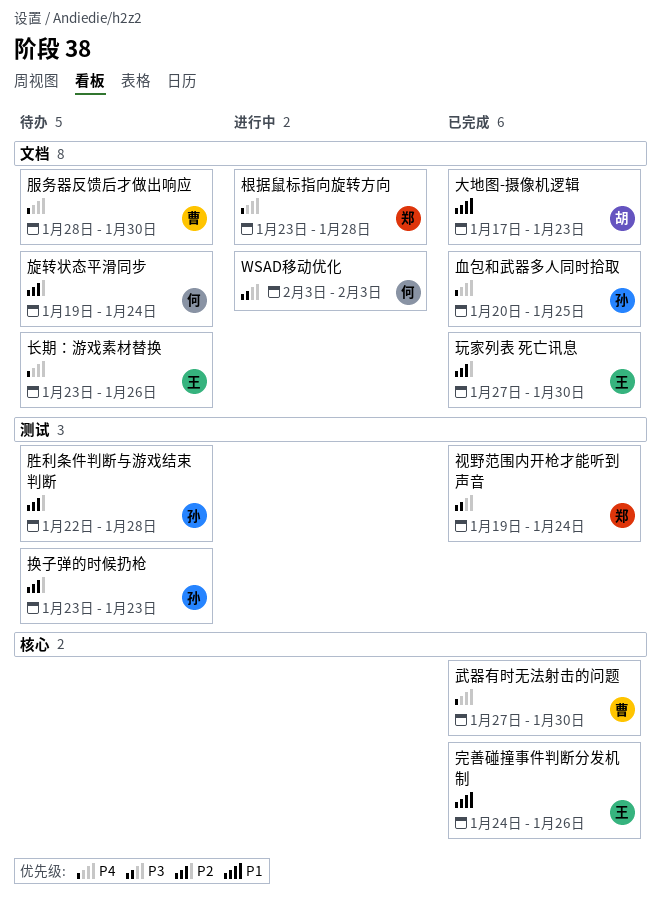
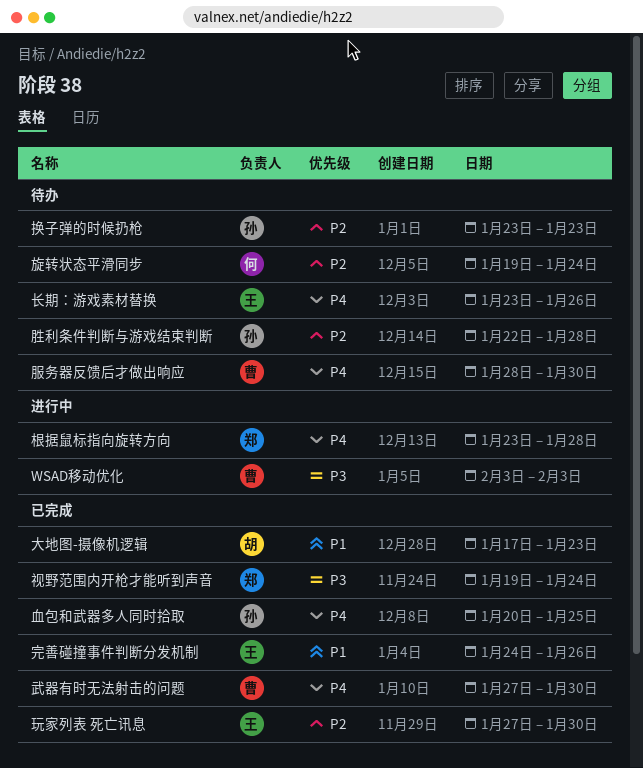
WSAD移动优化, owner: 何 -> 曹

